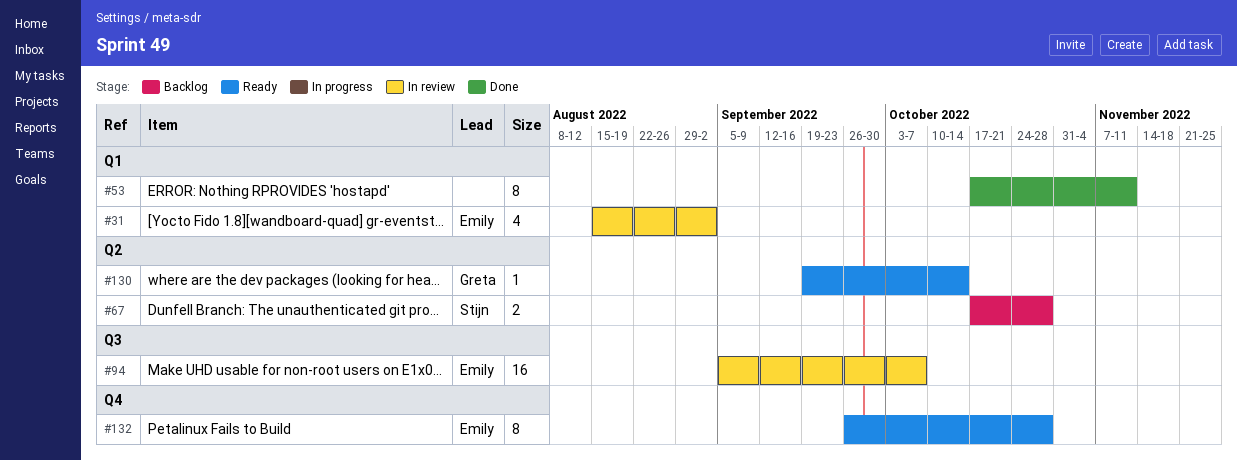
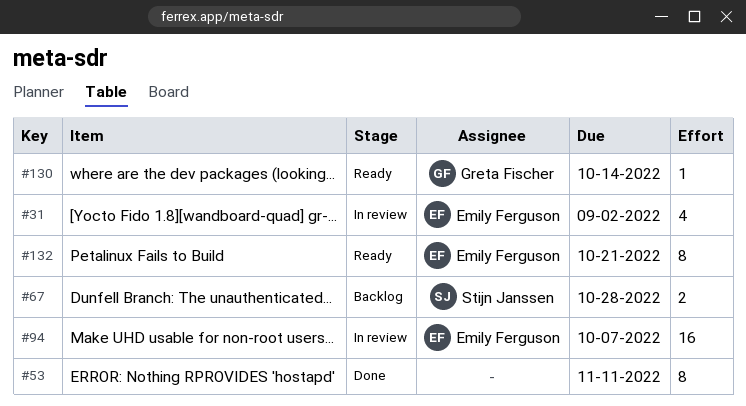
#132, due: Oct 28 -> Oct 21

